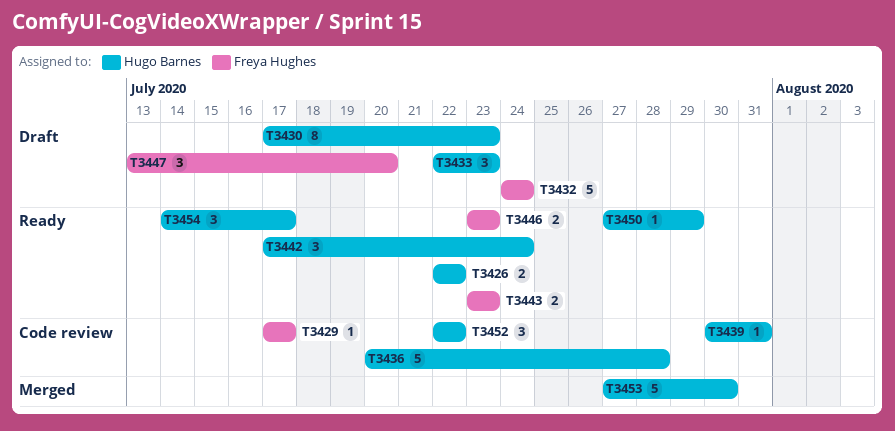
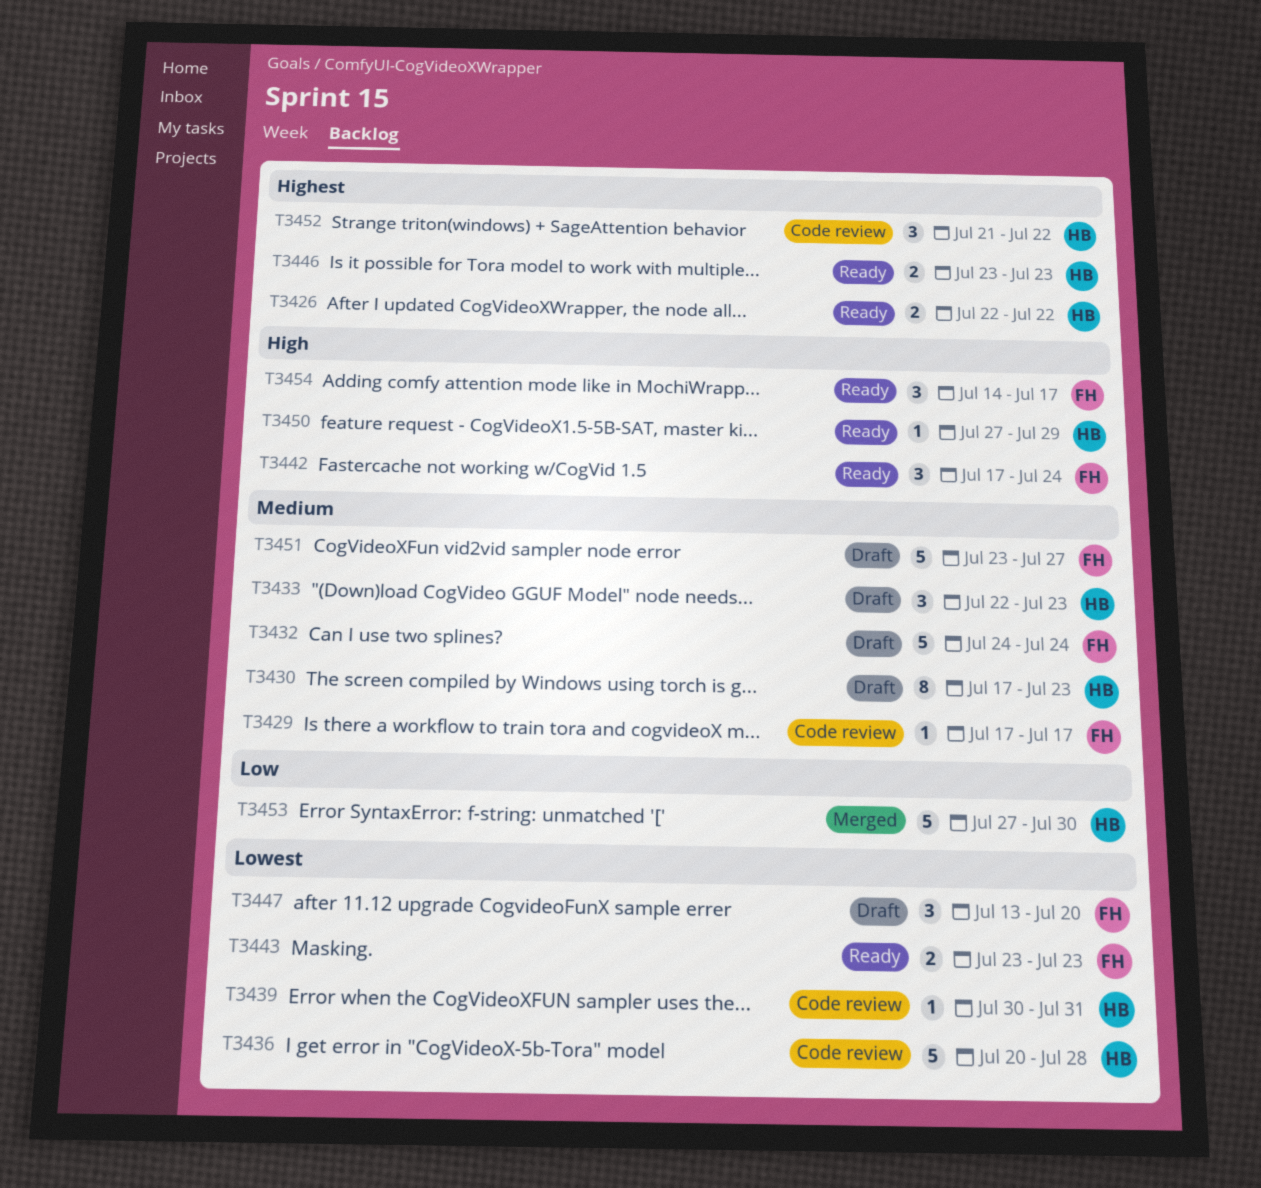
T3442, owner: Hugo Barnes -> Freya Hughes
T3446, owner: Freya Hughes -> Hugo Barnes
T3451: none -> present
T3452, start: Jul 22 -> Jul 21
T3454, owner: Hugo Barnes -> Freya Hughes

